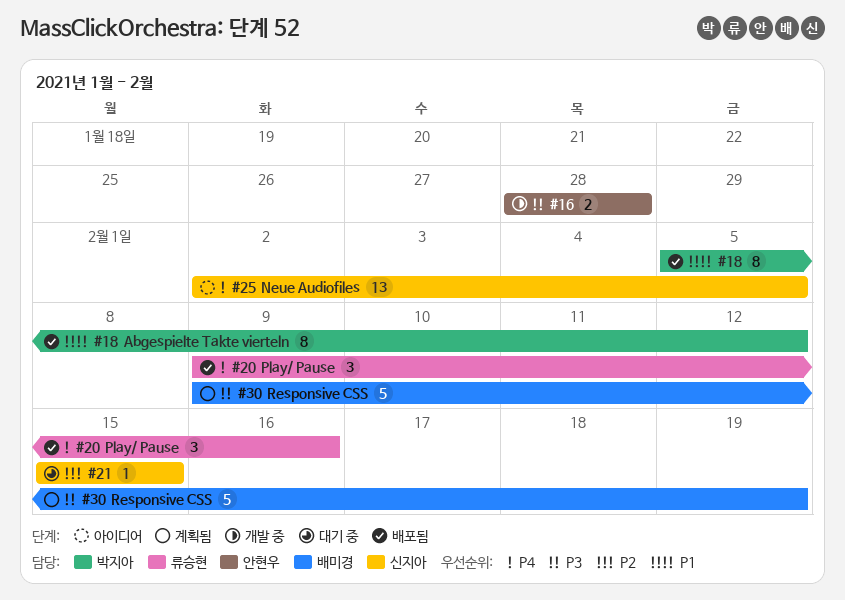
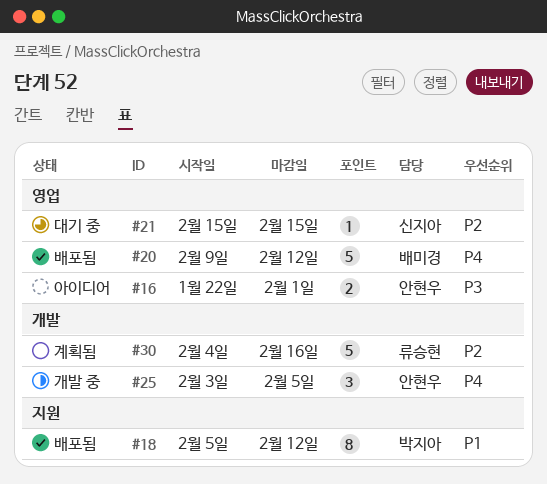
#16, status: 개발 중 -> 아이디어
#16, start: Jan 28 -> Jan 22
#16, due: Jan 28 -> Feb 1
#20, owner: 류승현 -> 배미경
#20, estimate: 3 -> 5
#20, due: Feb 16 -> Feb 12
#25, status: 아이디어 -> 개발 중
#25, owner: 신지아 -> 안현우
#25, estimate: 13 -> 3
#25, start: Feb 2 -> Feb 3
#30, owner: 배미경 -> 류승현
#30, priority: P3 -> P2
#30, start: Feb 9 -> Feb 4
#30, due: Feb 19 -> Feb 16

